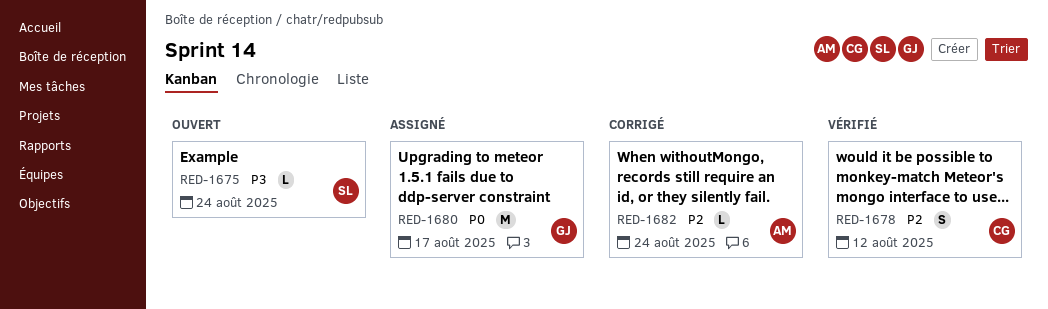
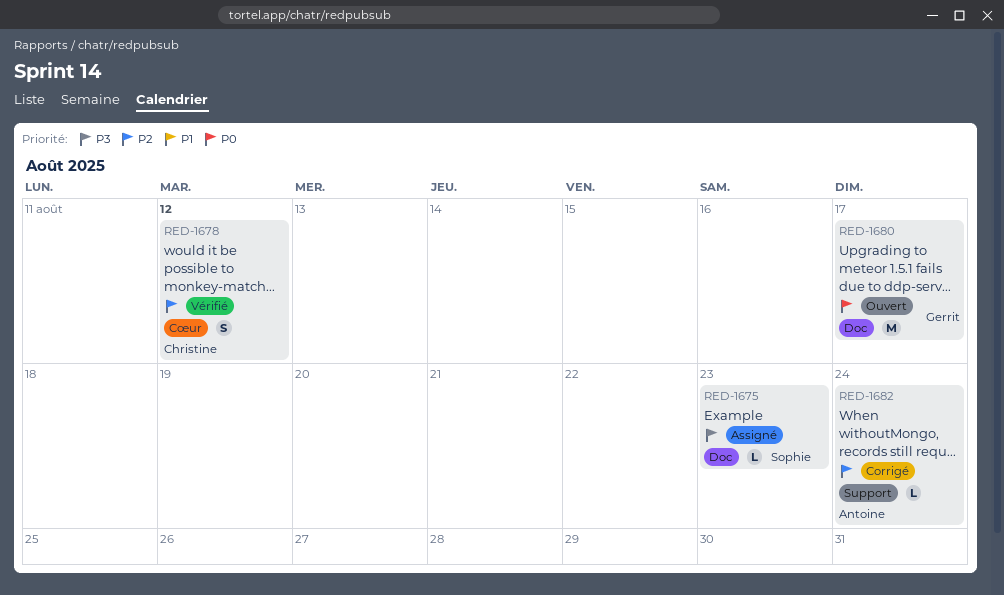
RED-1675, status: Ouvert -> Assigné
RED-1675, due: Aug 24 -> Aug 23
RED-1680, status: Assigné -> Ouvert

